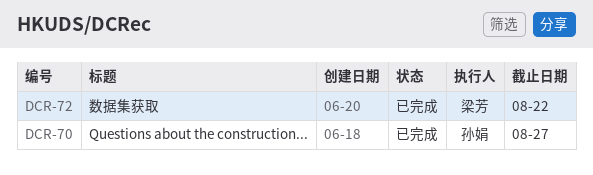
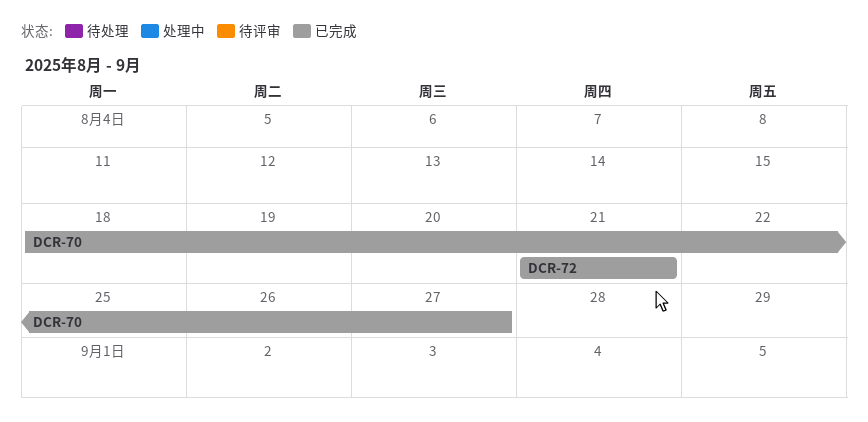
DCR-72, due: Aug 22 -> Aug 21

